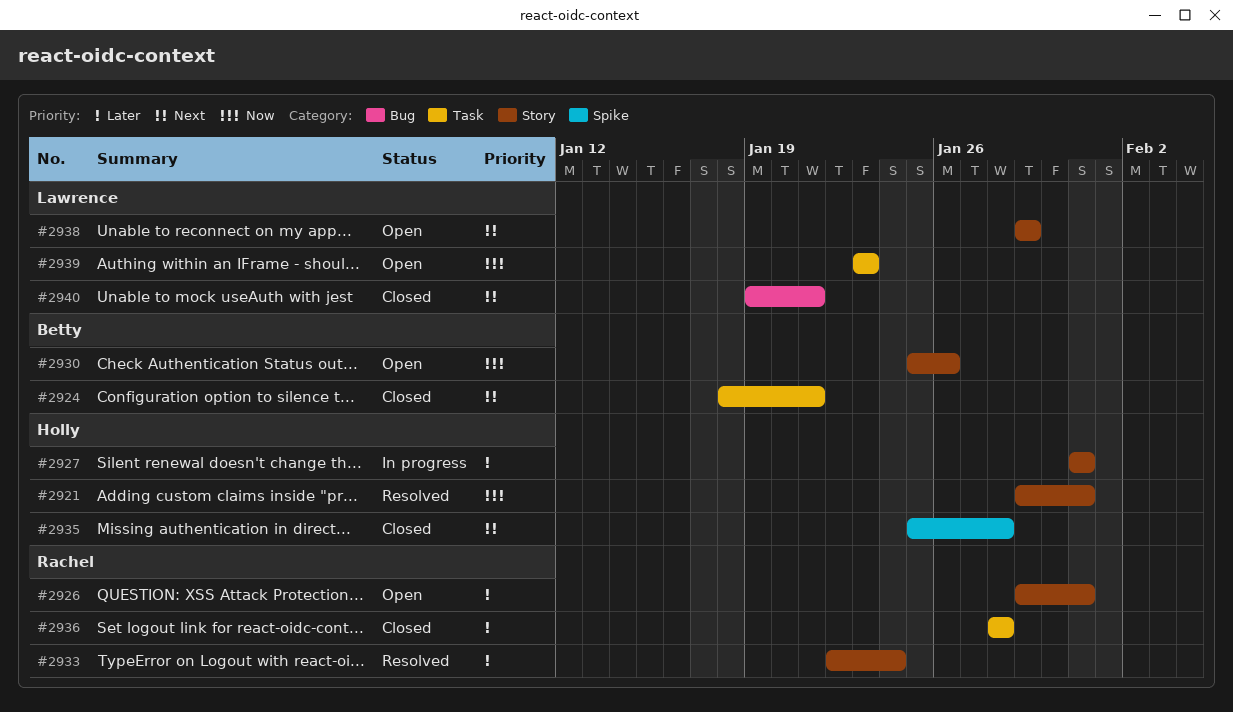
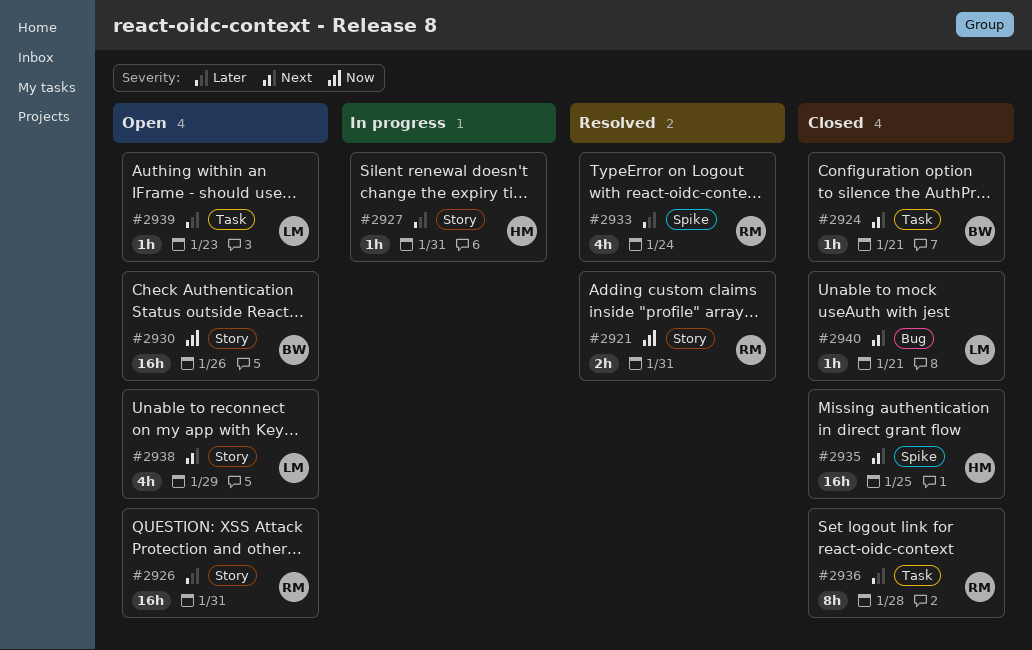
#2921, owner: Holly -> Rachel
#2933, label: Story -> Spike
#2935, due: Jan 28 -> Jan 25
#2939, priority: Now -> Later

